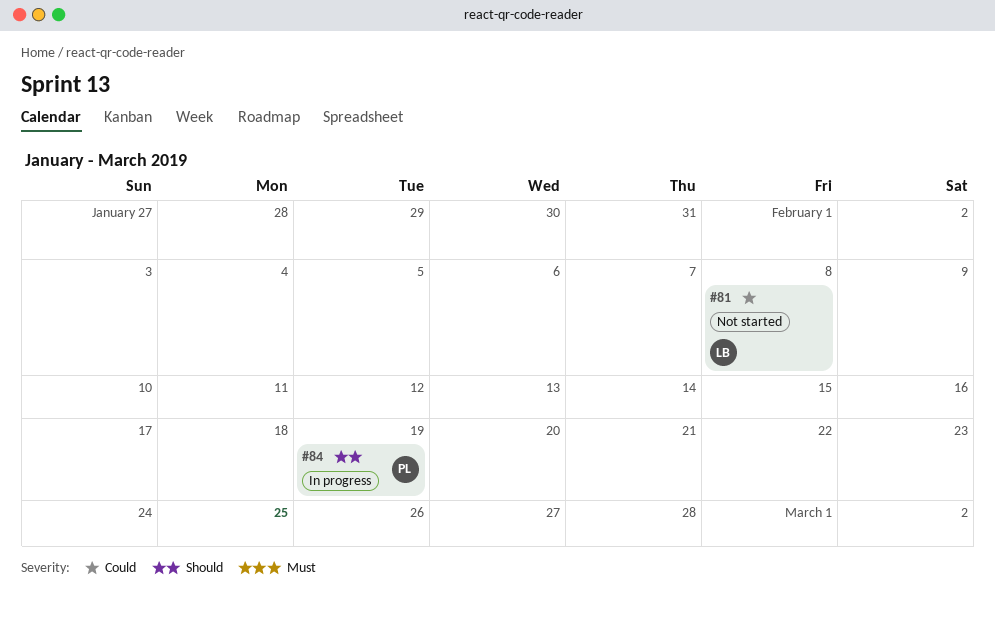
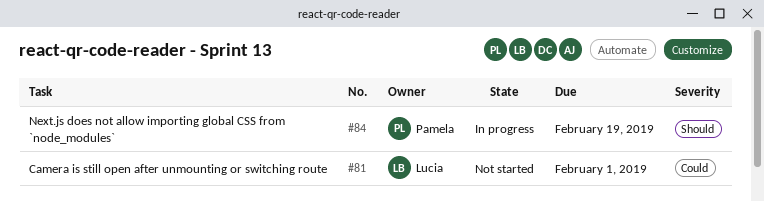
#81, due: Feb 8 -> Feb 1

